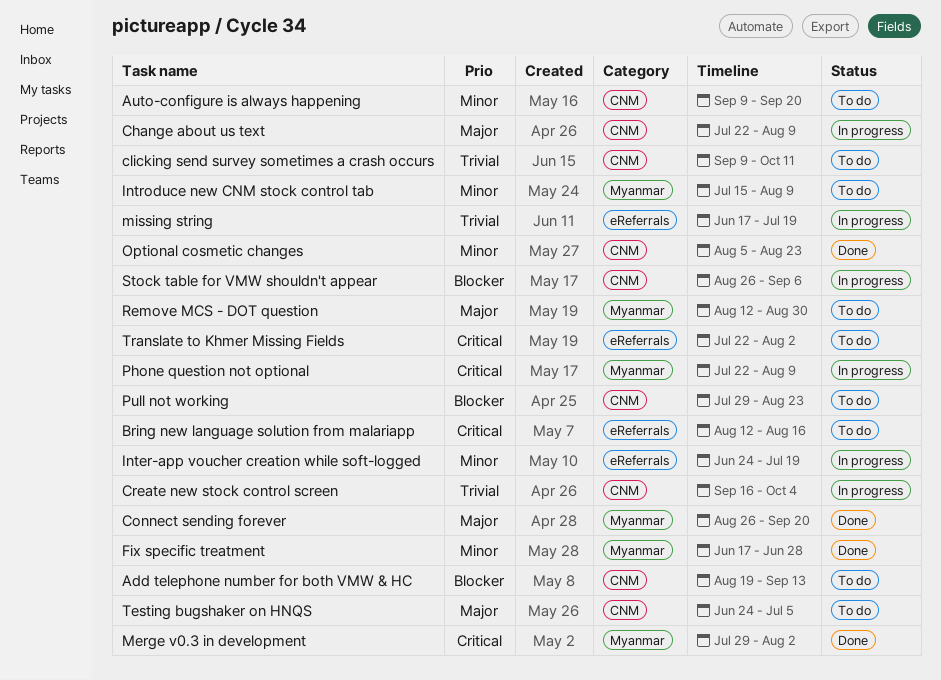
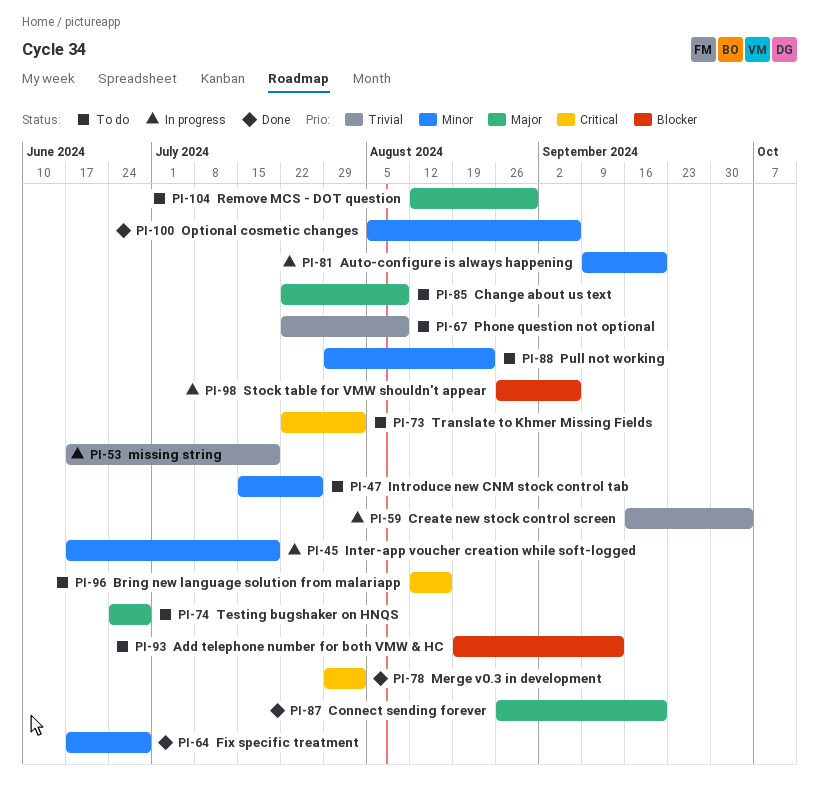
Auto-configure is always happening, status: To do -> In progress
Change about us text, status: In progress -> To do
clicking send survey sometimes a crash occurs: present -> none
Inter-app voucher creation while soft-logged, start: Jun 24 -> Jun 17
Introduce new CNM stock control tab, due: Aug 9 -> Jul 26
Optional cosmetic changes, due: Aug 23 -> Sep 6
Phone question not optional, status: In progress -> To do
Phone question not optional, priority: Critical -> Trivial
Pull not working, priority: Blocker -> Minor
Testing bugshaker on HNQS, due: Jul 5 -> Jun 28

